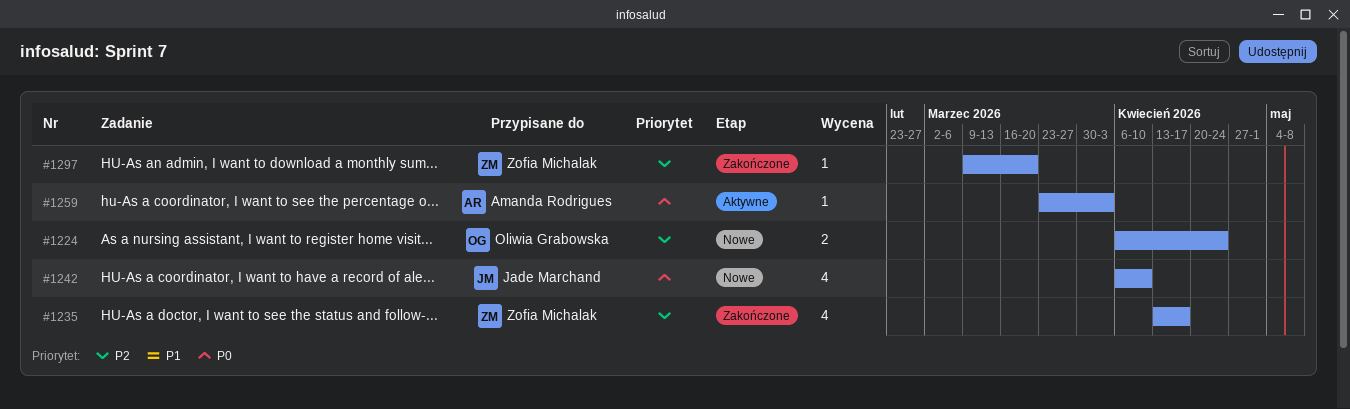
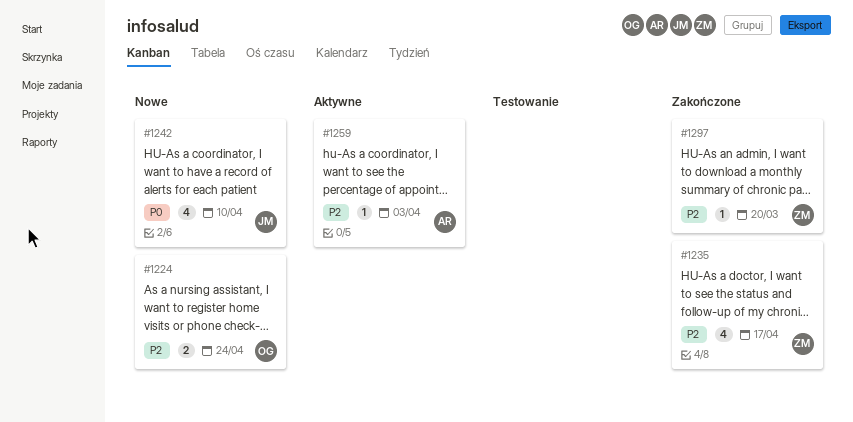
#1259, priority: P0 -> P2

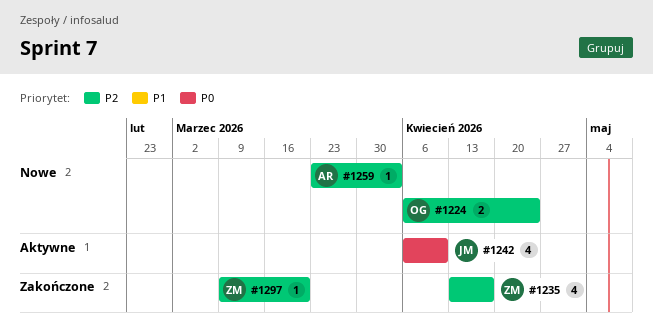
#1242, status: Nowe -> Aktywne
#1259, status: Aktywne -> Nowe

